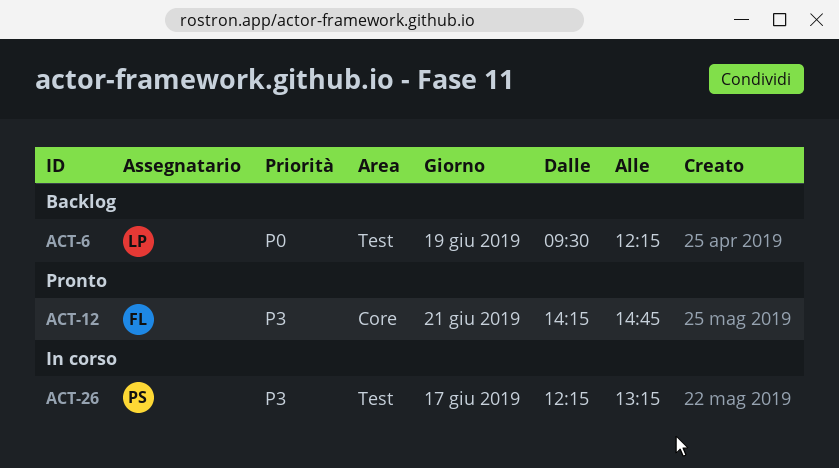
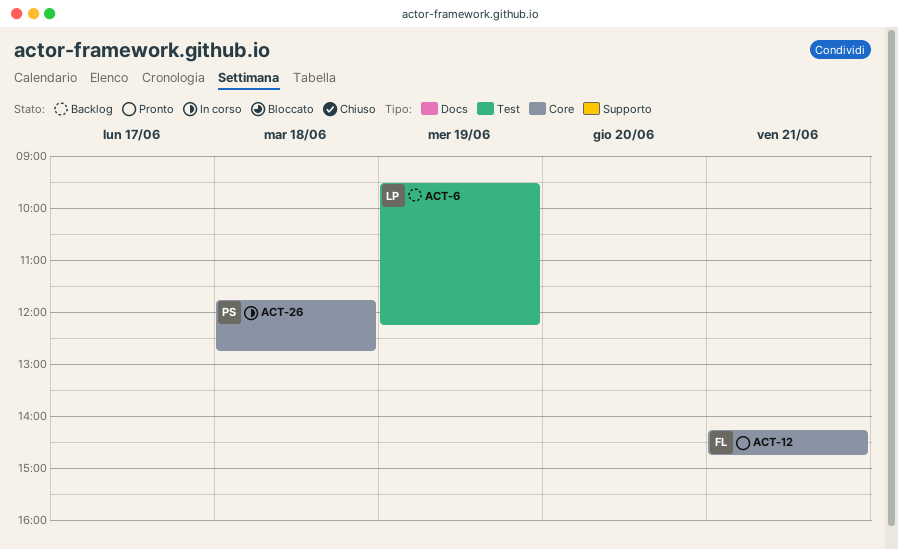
ACT-26, label: Test -> Core
ACT-26, day: Jun 17 -> Jun 18
ACT-26, begins: 12:15 -> 11:45
ACT-26, ends: 13:15 -> 12:45

